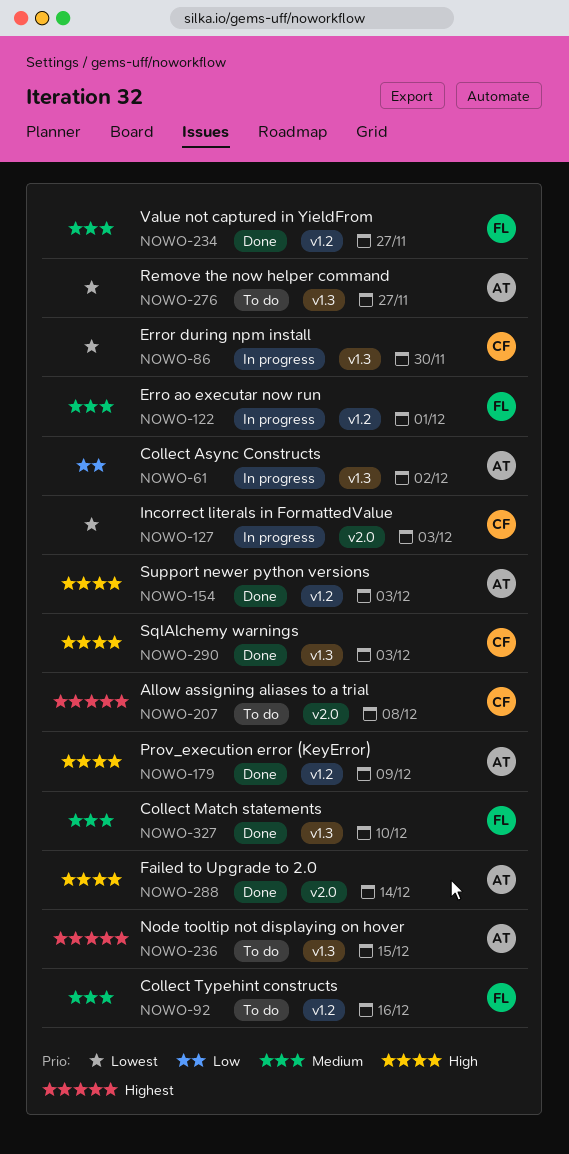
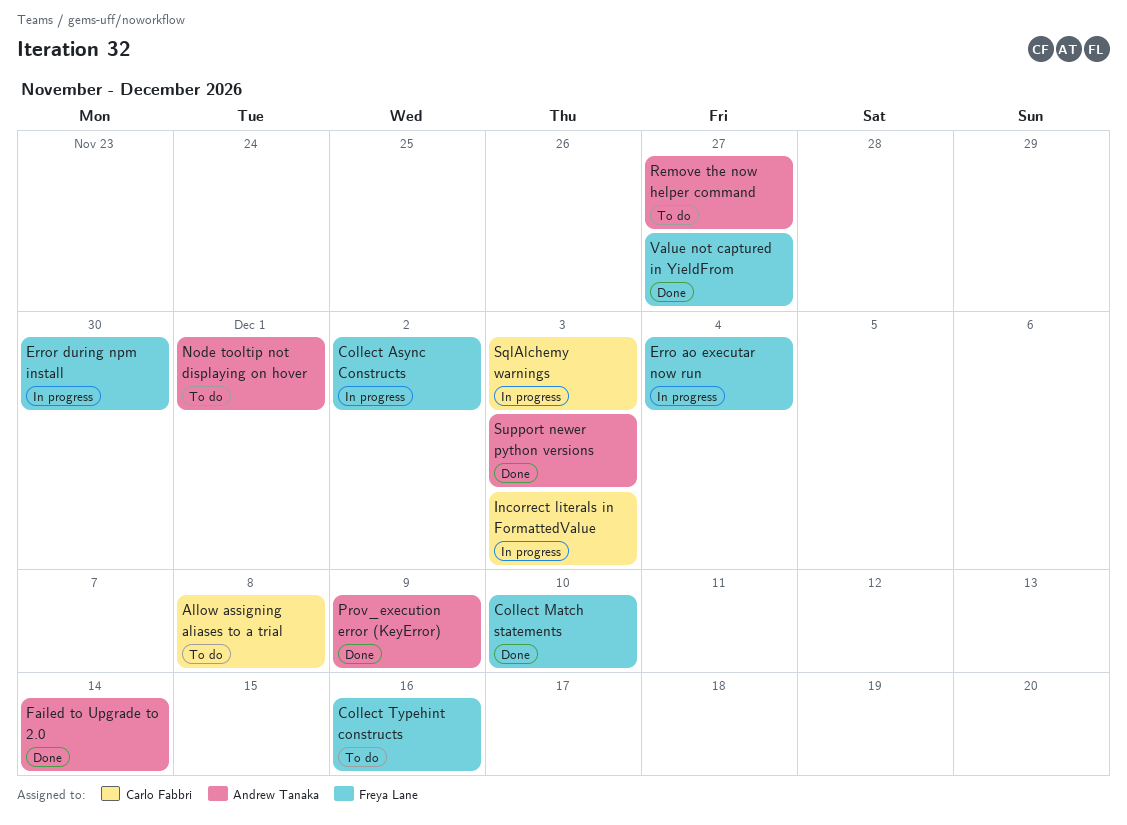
Collect Async Constructs, owner: Andrew Tanaka -> Freya Lane
Erro ao executar now run, due: Dec 1 -> Dec 4
Error during npm install, owner: Carlo Fabbri -> Freya Lane
Node tooltip not displaying on hover, due: Dec 15 -> Dec 1
SqlAlchemy warnings, status: Done -> In progress

